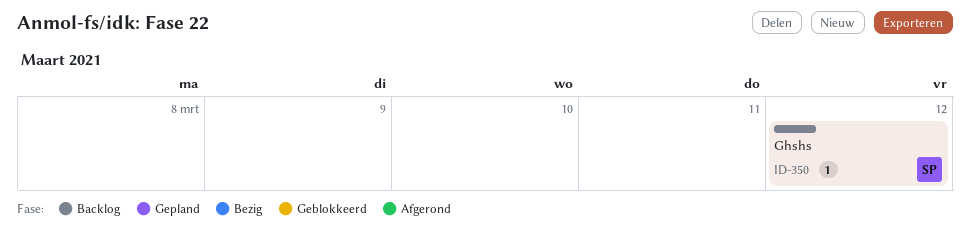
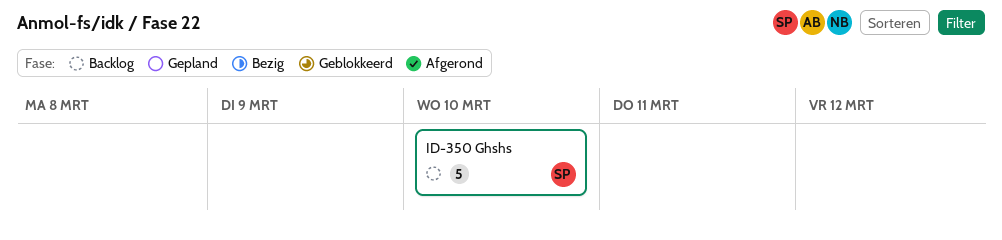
ID-350, estimate: 1 -> 5
ID-350, due: Mar 12 -> Mar 10

